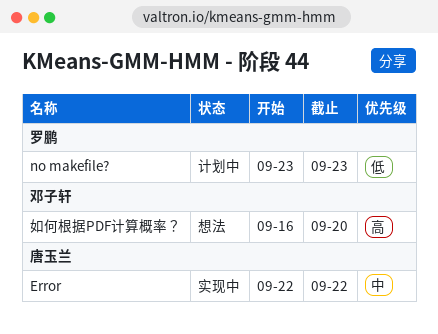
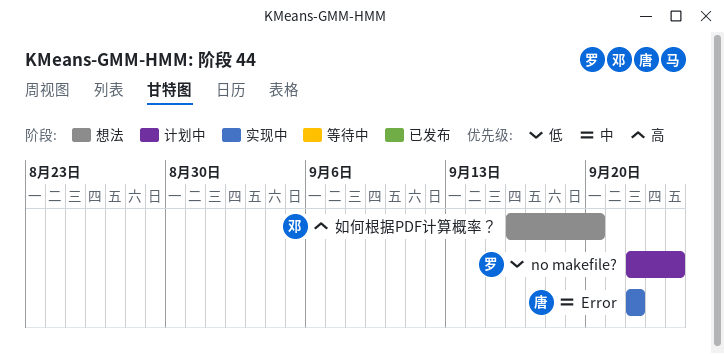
no makefile?, start: Sep 23 -> Sep 22
no makefile?, due: Sep 23 -> Sep 24

